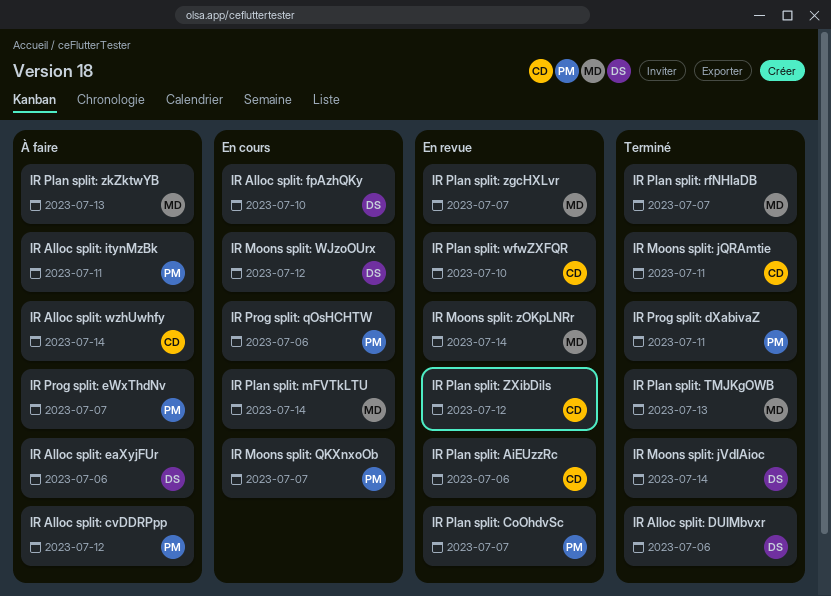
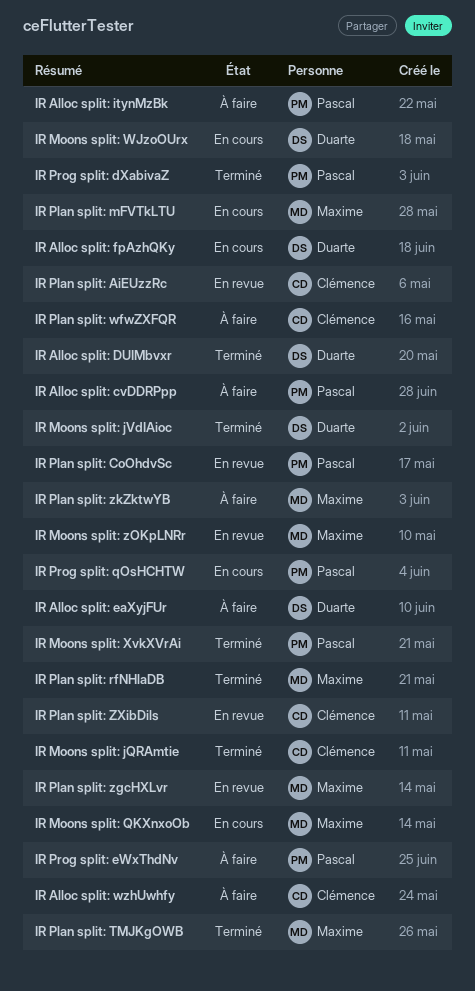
IR Moons split: QKXnxoOb, owner: Pascal -> Maxime
IR Moons split: XvkXVrAi: none -> present
IR Plan split: wfwZXFQR, status: En revue -> À faire

